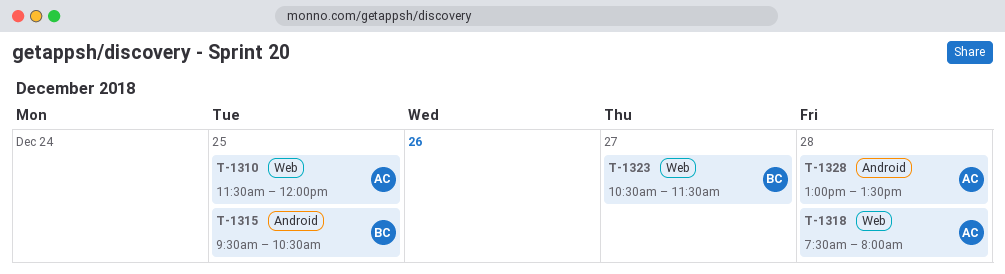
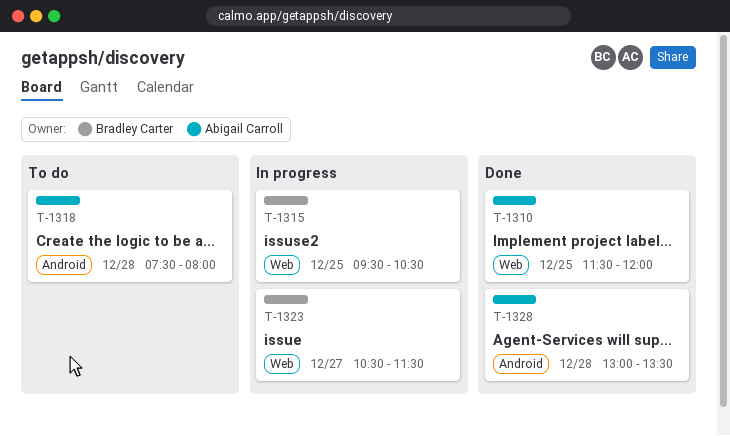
T-1315, label: Android -> Web
T-1318, label: Web -> Android

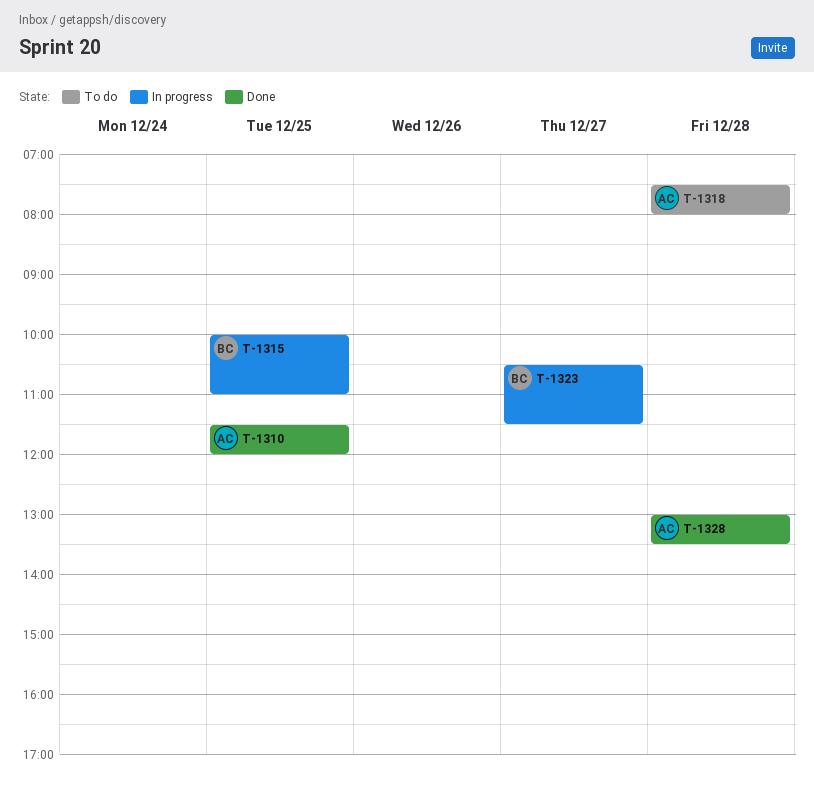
T-1315, begins: 09:30 -> 10:00
T-1315, ends: 10:30 -> 11:00

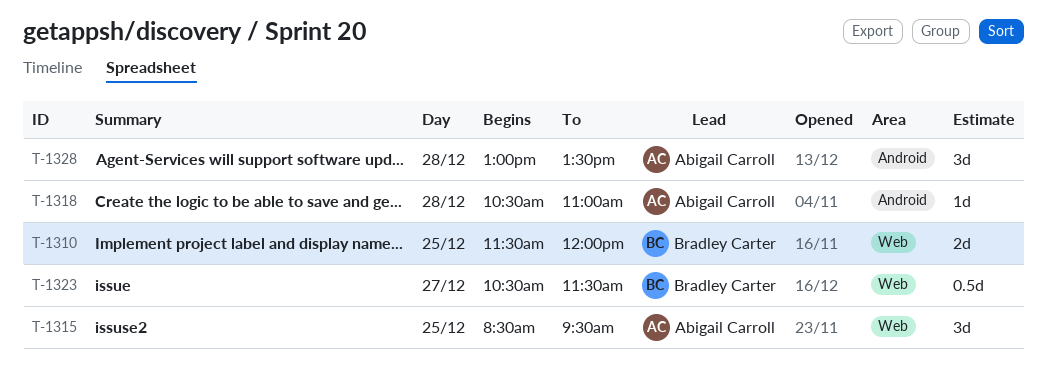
T-1310, owner: Abigail Carroll -> Bradley Carter
T-1315, owner: Bradley Carter -> Abigail Carroll
T-1315, begins: 10:00 -> 08:30
T-1315, ends: 11:00 -> 09:30
T-1318, begins: 07:30 -> 10:30
T-1318, ends: 08:00 -> 11:00

